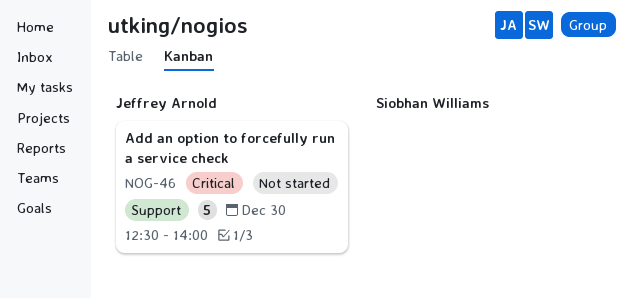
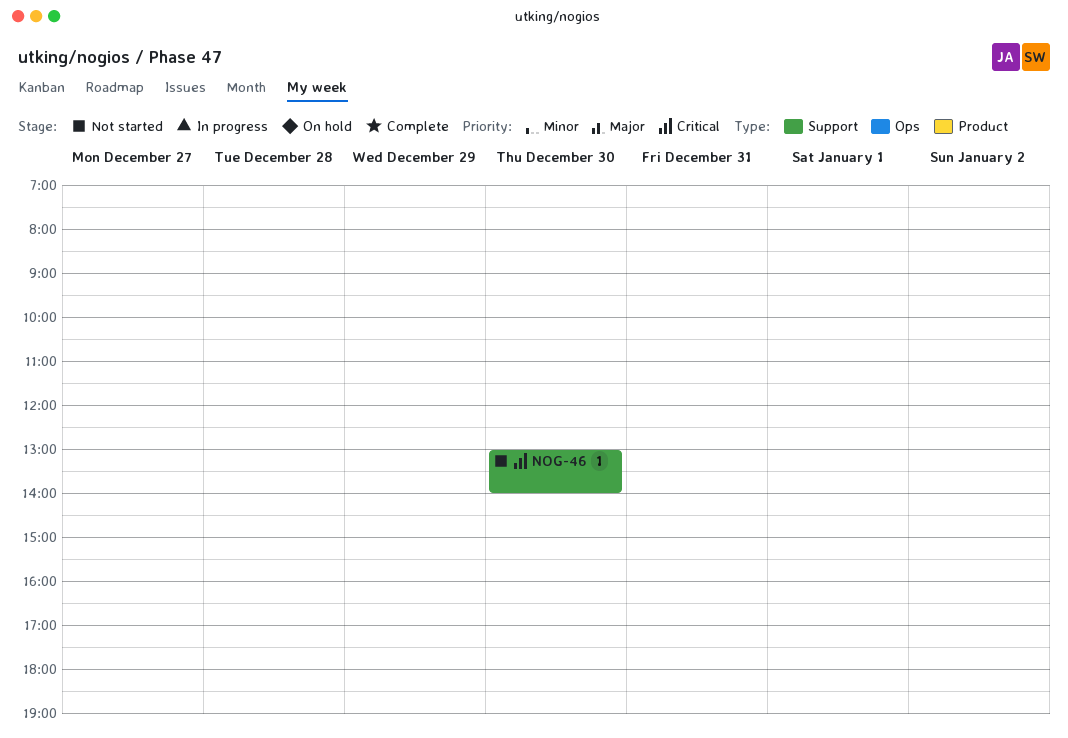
NOG-46, estimate: 5 -> 1
NOG-46, begins: 12:30 -> 13:00

